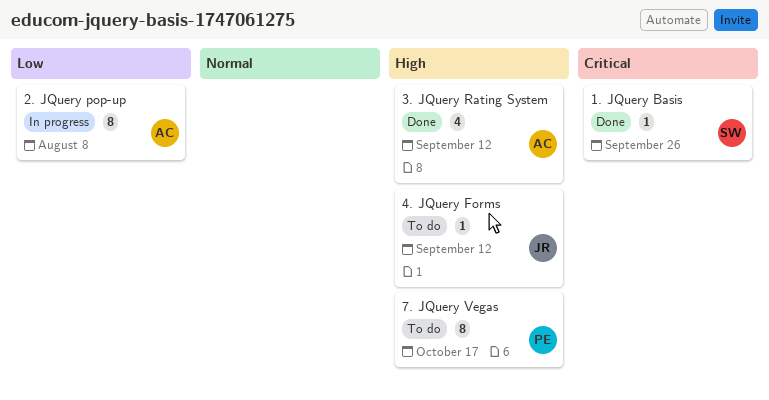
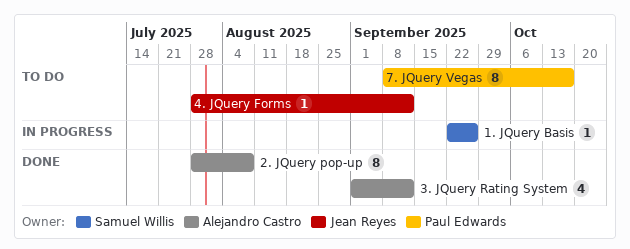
1. JQuery Basis, status: Done -> In progress
2. JQuery pop-up, status: In progress -> Done

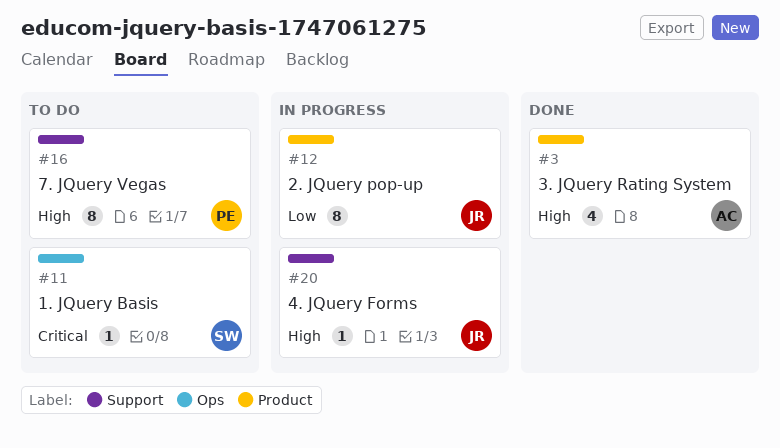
1. JQuery Basis, status: In progress -> To do
2. JQuery pop-up, status: Done -> In progress
2. JQuery pop-up, owner: Alejandro Castro -> Jean Reyes
4. JQuery Forms, status: To do -> In progress

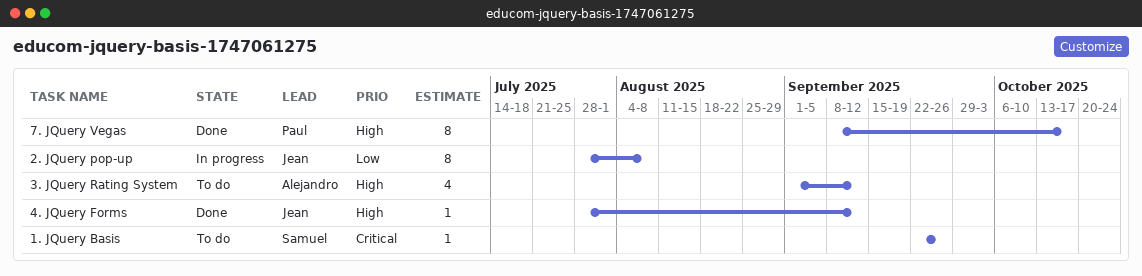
3. JQuery Rating System, status: Done -> To do
4. JQuery Forms, status: In progress -> Done
7. JQuery Vegas, status: To do -> Done

